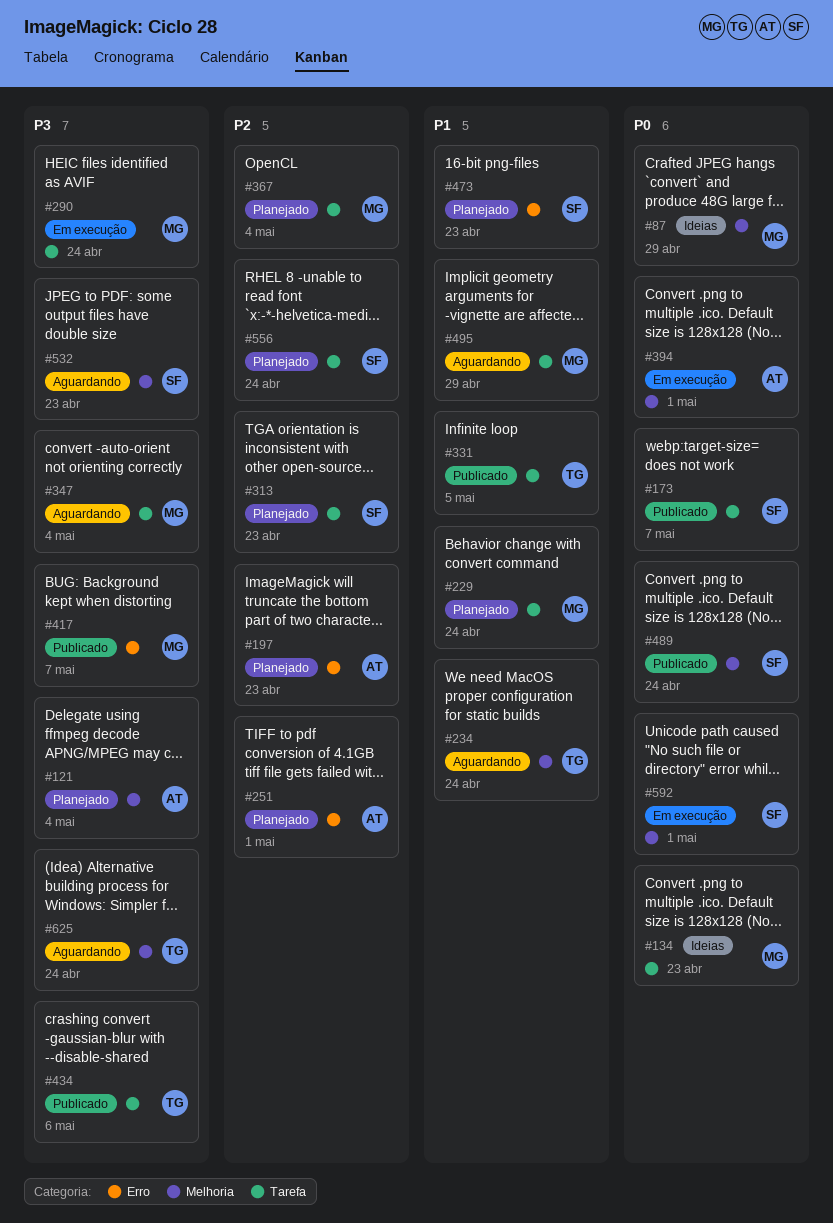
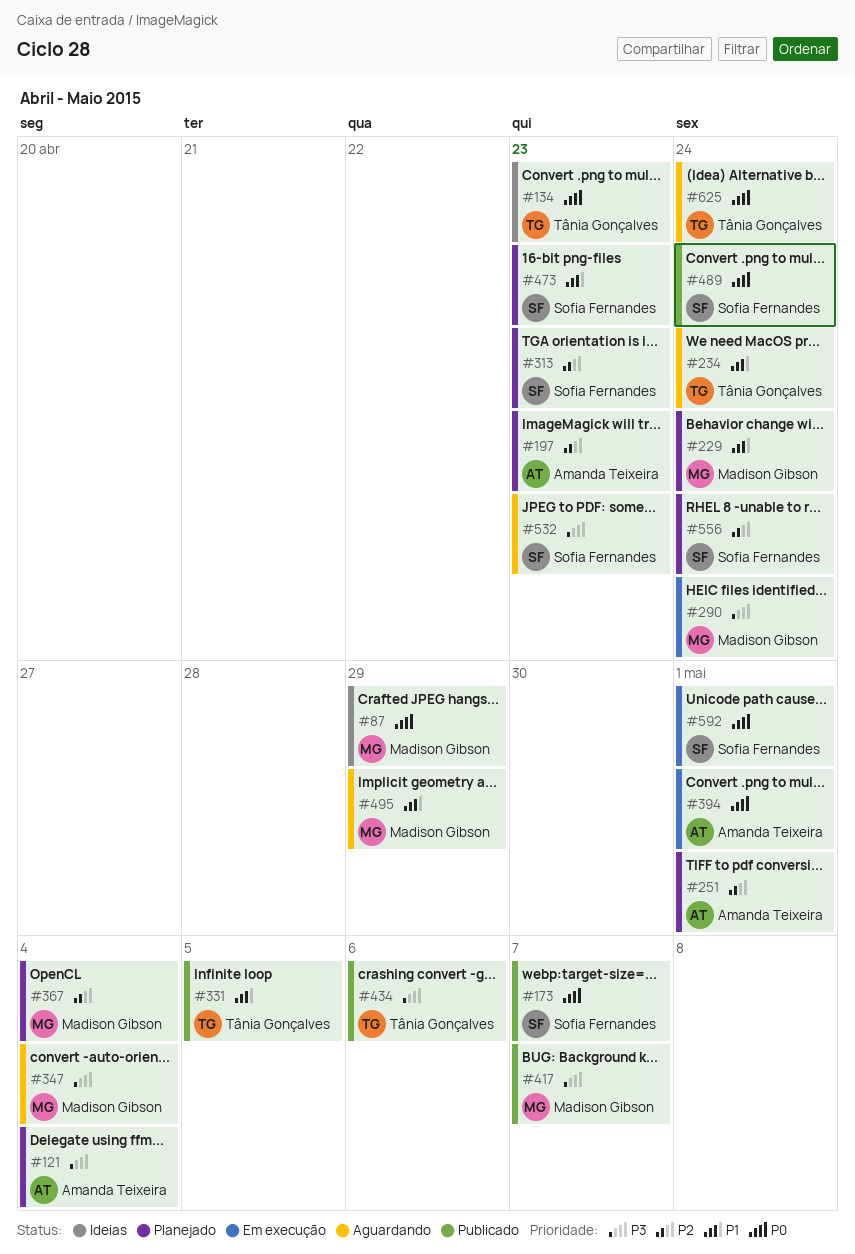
#134, owner: Madison Gibson -> Tânia Gonçalves
#625, priority: P3 -> P0

